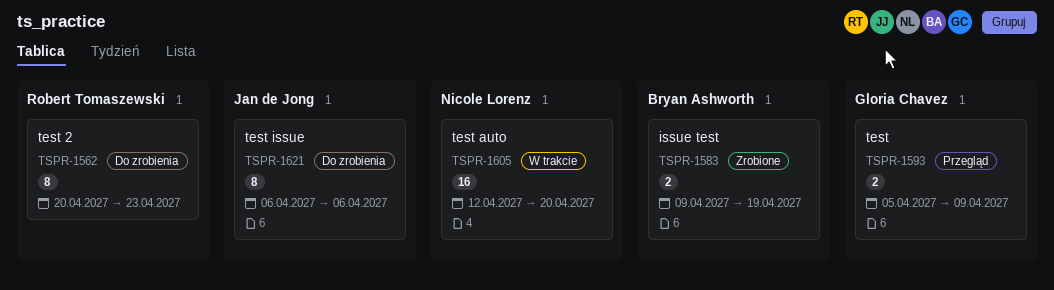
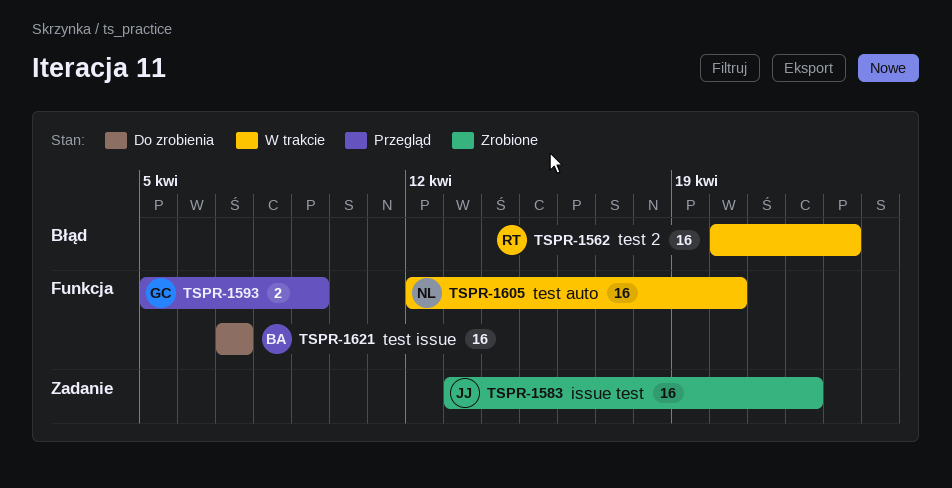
TSPR-1562, status: Do zrobienia -> W trakcie
TSPR-1562, estimate: 8 -> 16
TSPR-1583, owner: Bryan Ashworth -> Jan de Jong
TSPR-1583, estimate: 2 -> 16
TSPR-1583, start: Apr 9 -> Apr 13
TSPR-1583, due: Apr 19 -> Apr 22
TSPR-1621, owner: Jan de Jong -> Bryan Ashworth
TSPR-1621, estimate: 8 -> 16
TSPR-1621, start: Apr 6 -> Apr 7
TSPR-1621, due: Apr 6 -> Apr 7

